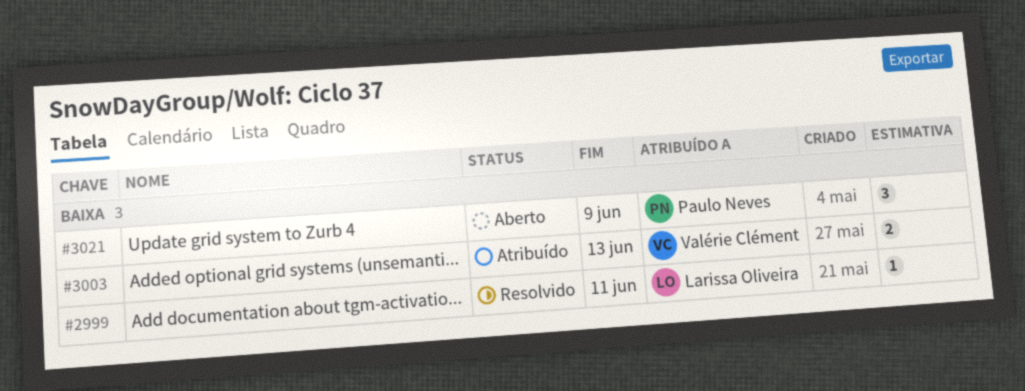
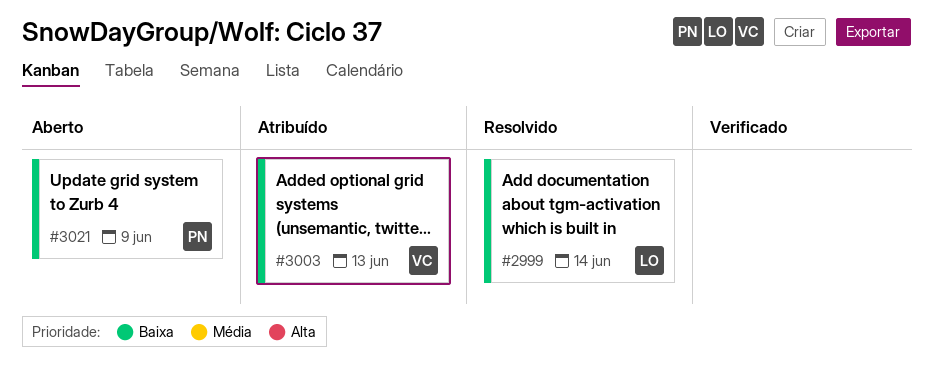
#2999, due: Jun 11 -> Jun 14

